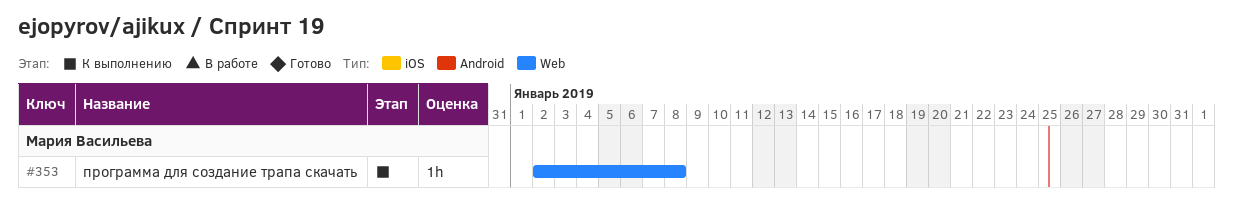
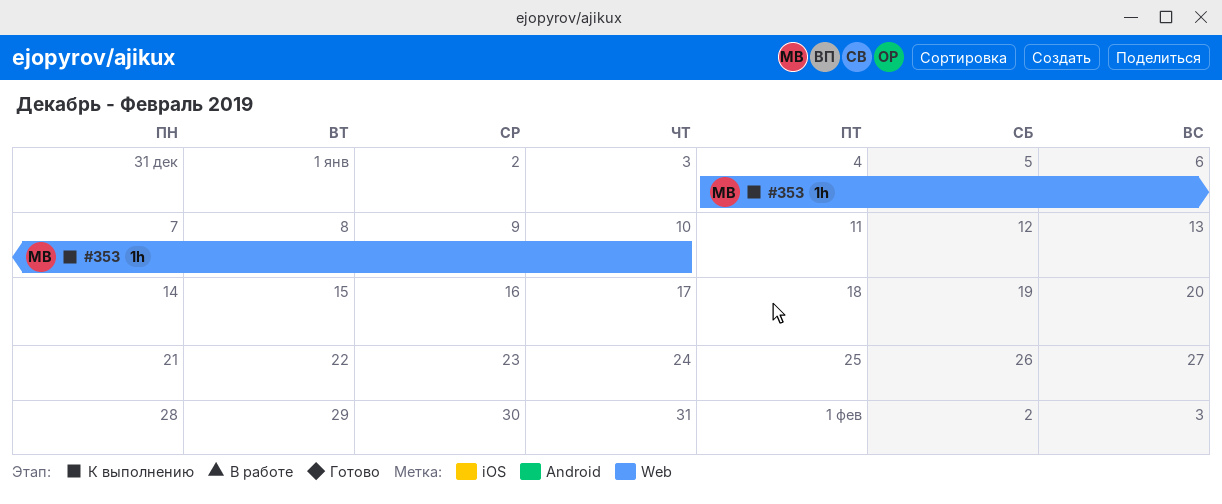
#353, start: Jan 2 -> Jan 4
#353, due: Jan 8 -> Jan 10

